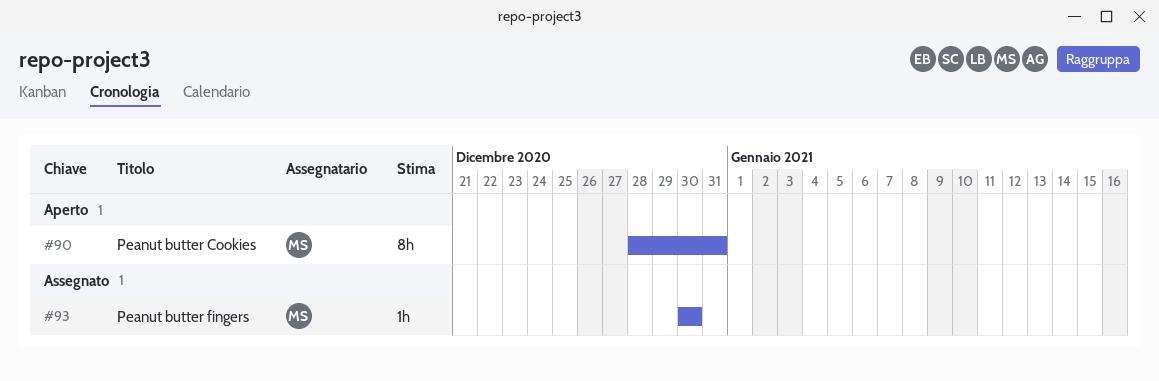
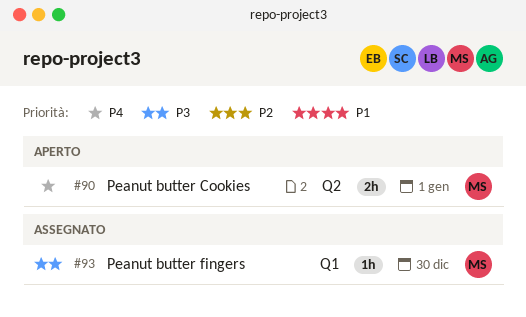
#90, estimate: 8h -> 2h
#90, due: Dec 31 -> Jan 1

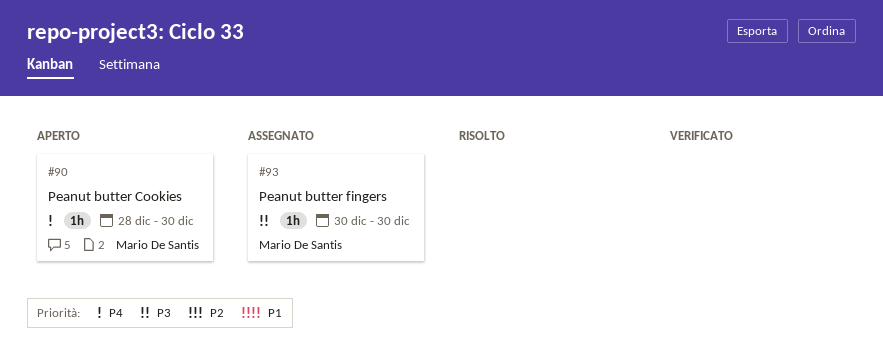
#90, estimate: 2h -> 1h
#90, due: Jan 1 -> Dec 30

